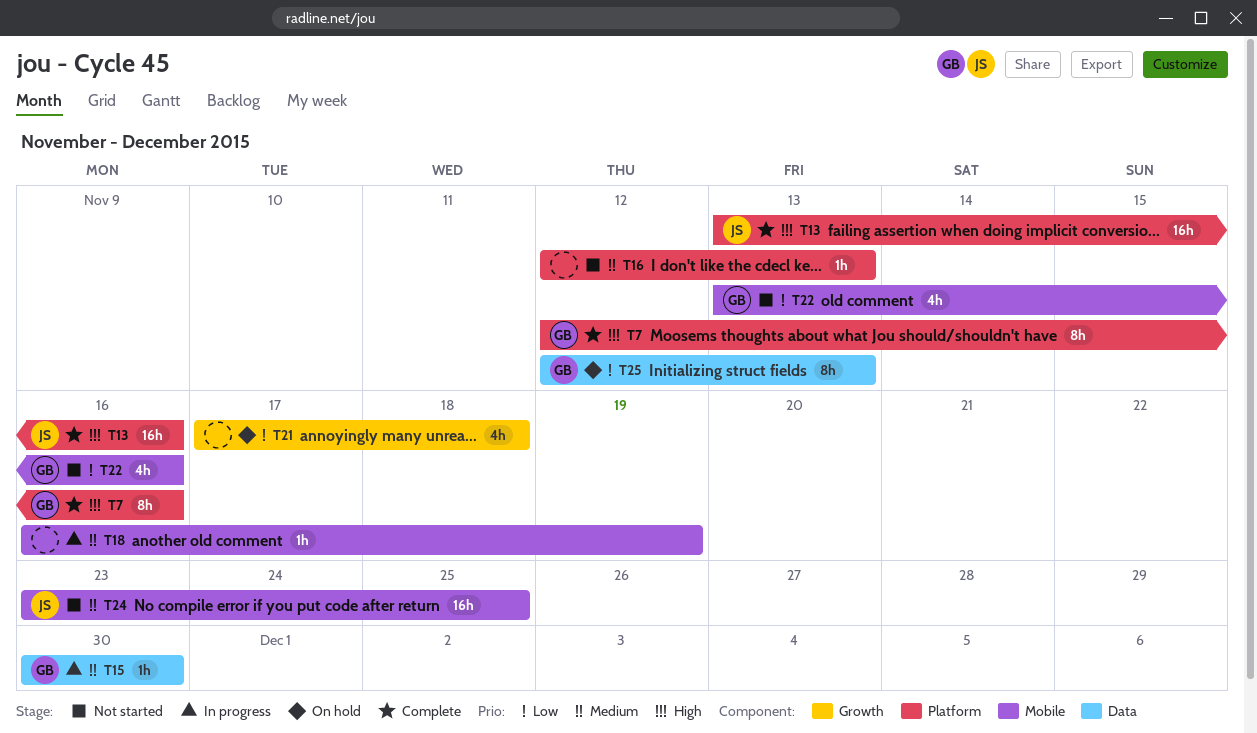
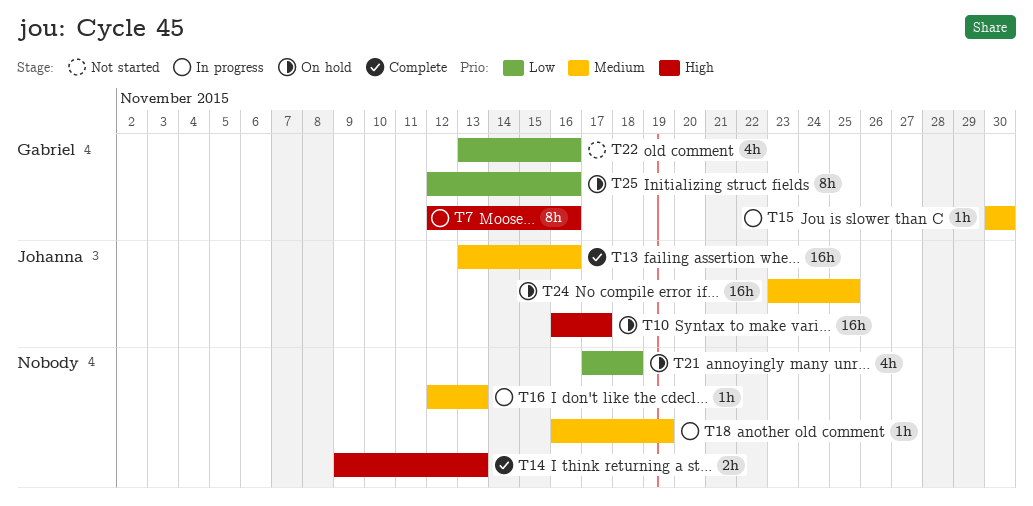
T7, status: Complete -> In progress
T10: none -> present
T13, priority: High -> Medium
T14: none -> present
T16, status: Not started -> In progress
T24, status: Not started -> On hold
T25, due: Nov 13 -> Nov 16

